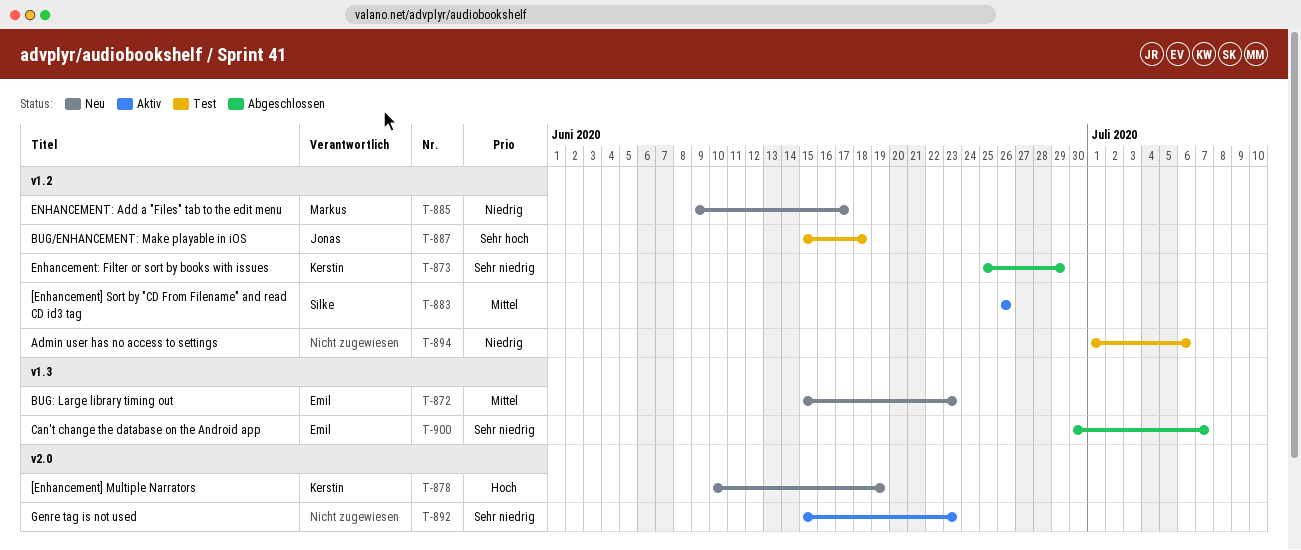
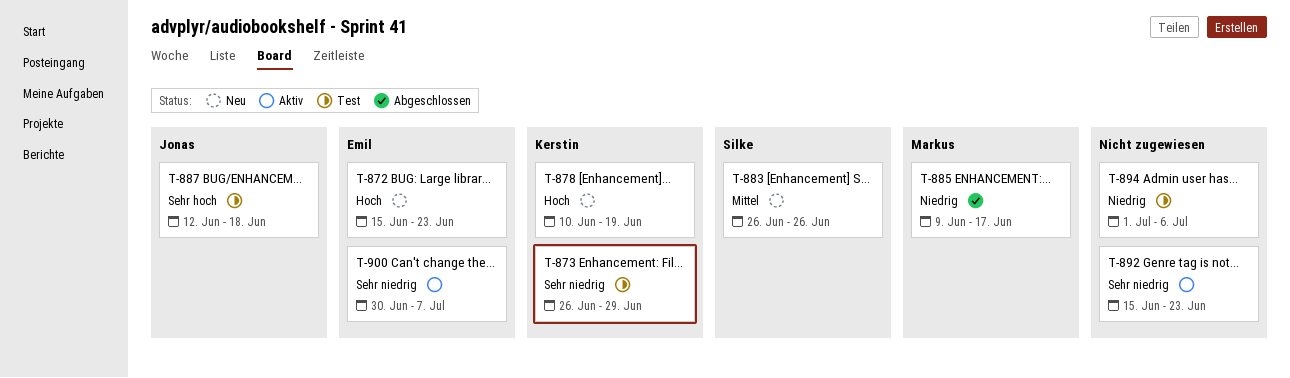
T-872, priority: Mittel -> Hoch
T-873, status: Abgeschlossen -> Test
T-873, start: Jun 25 -> Jun 26
T-883, status: Aktiv -> Neu
T-885, status: Neu -> Abgeschlossen
T-887, start: Jun 15 -> Jun 12
T-900, status: Abgeschlossen -> Aktiv

